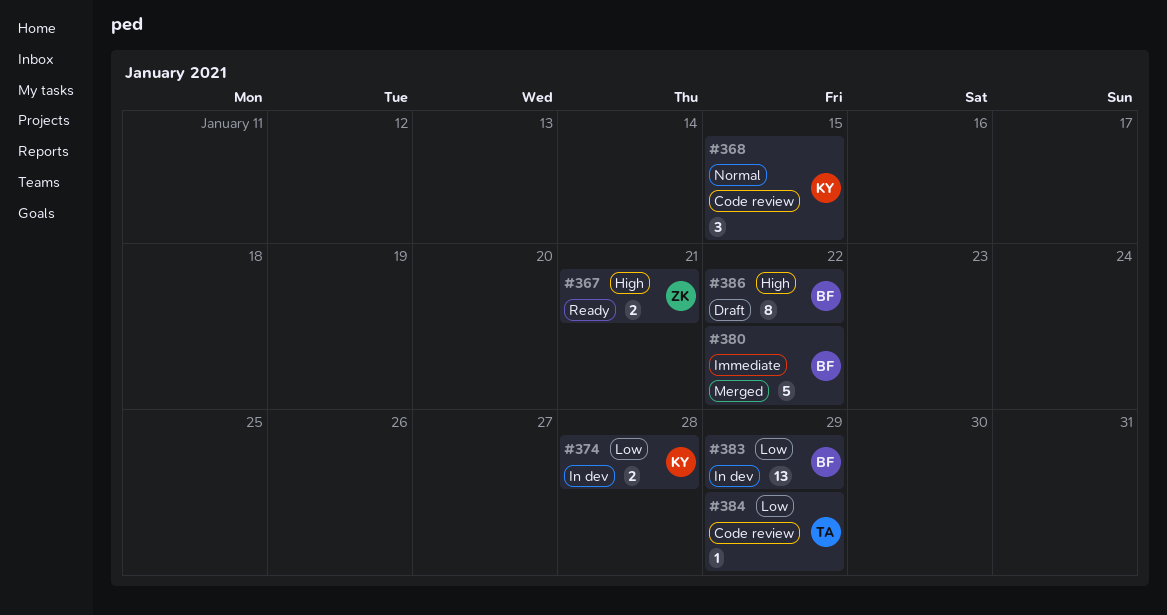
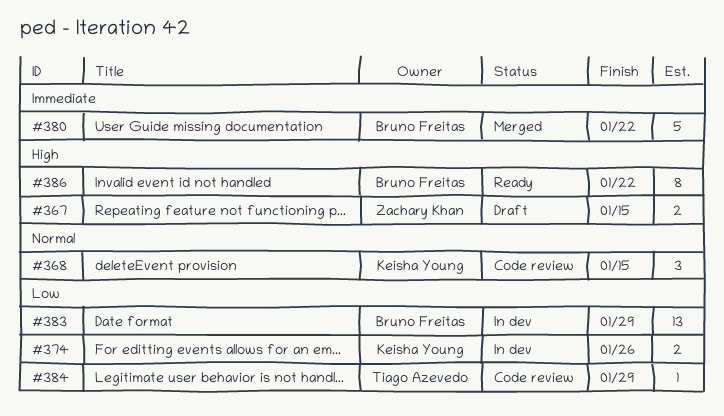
#367, status: Ready -> Draft
#367, due: Jan 21 -> Jan 15
#374, due: Jan 28 -> Jan 26
#386, status: Draft -> Ready

